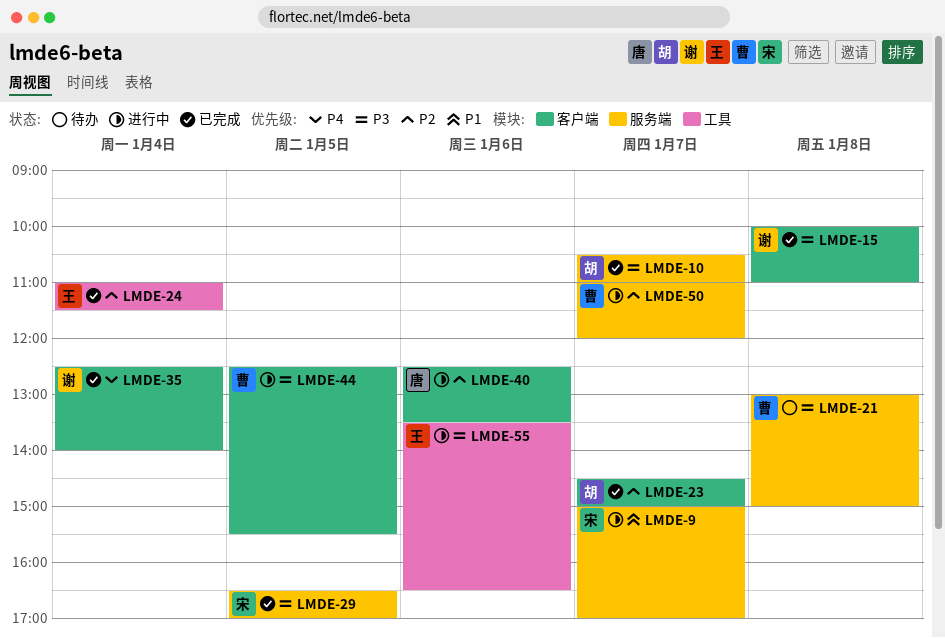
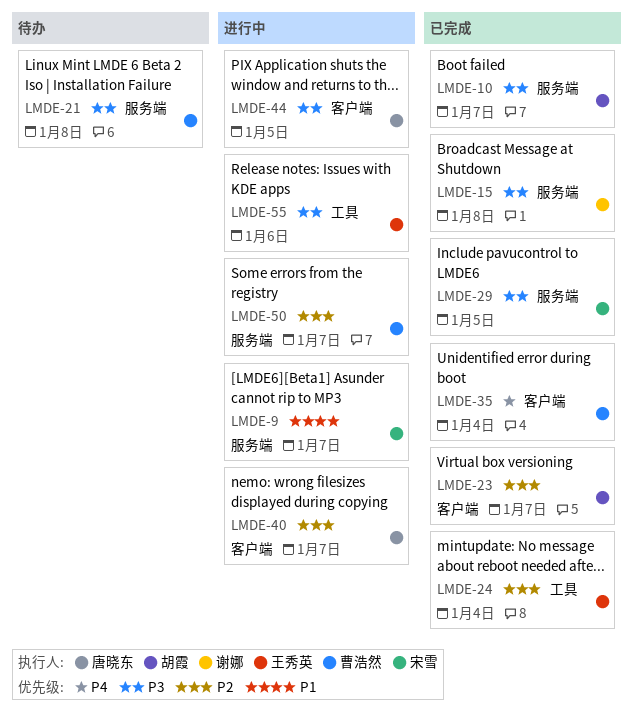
LMDE-15, label: 客户端 -> 服务端
LMDE-35, owner: 谢娜 -> 曹浩然
LMDE-40, day: Jan 6 -> Jan 7
LMDE-44, owner: 曹浩然 -> 唐晓东

